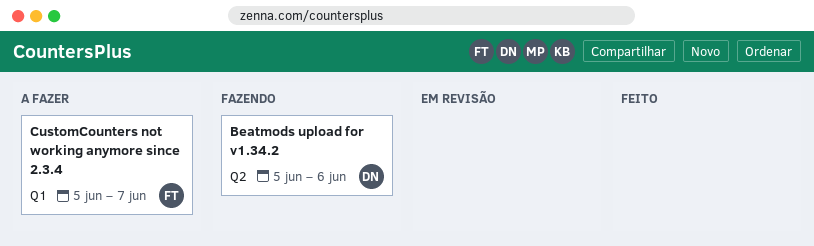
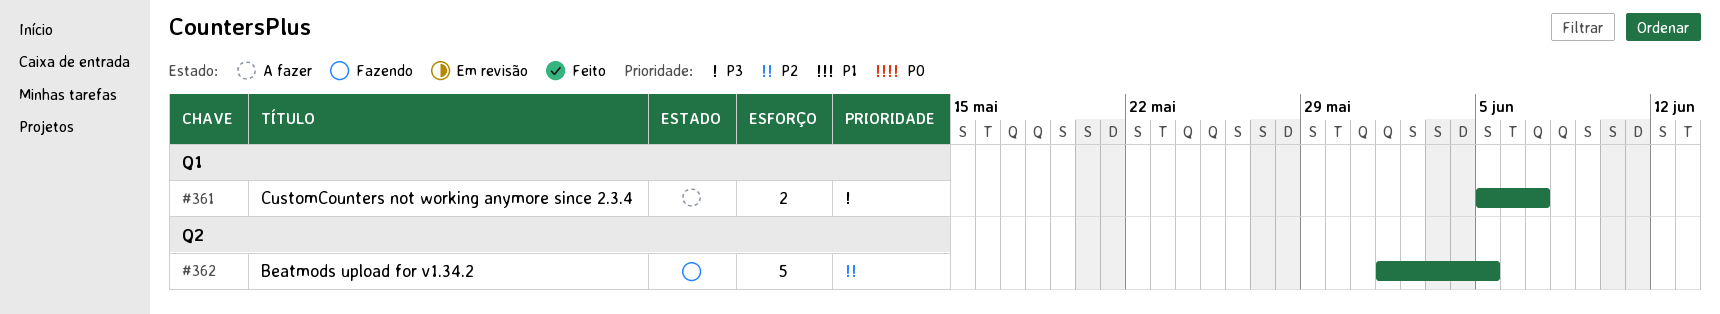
Beatmods upload for v1.34.2, start: Jun 5 -> Jun 1
Beatmods upload for v1.34.2, due: Jun 6 -> Jun 5

